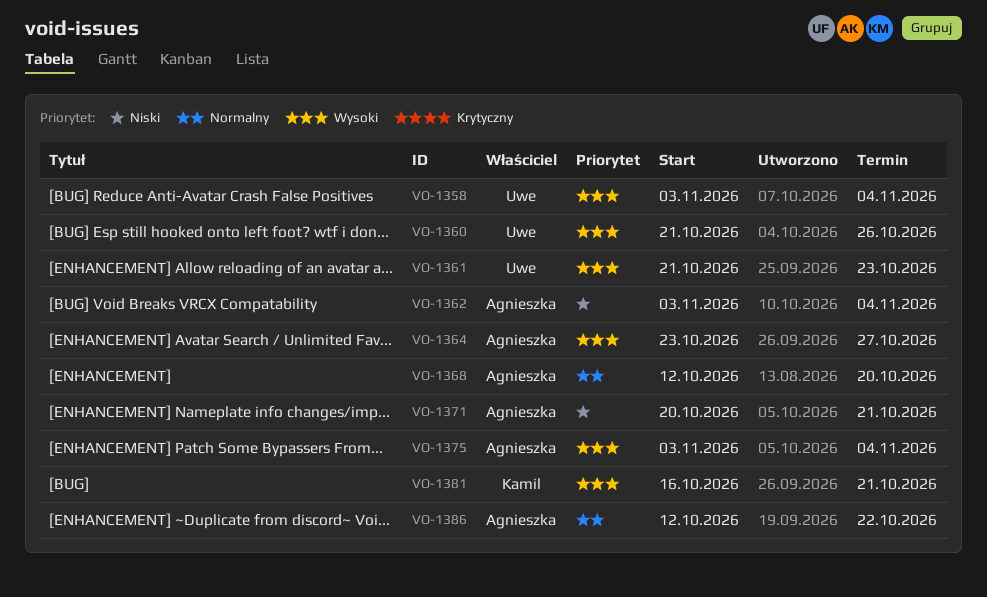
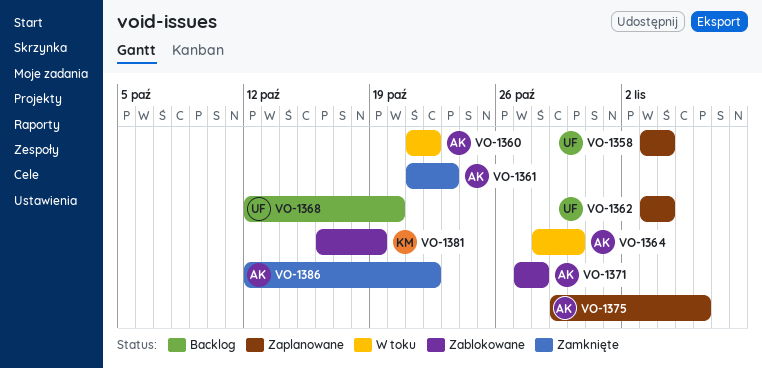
VO-1360, owner: Uwe -> Agnieszka
VO-1360, due: Oct 26 -> Oct 22
VO-1361, owner: Uwe -> Agnieszka
VO-1362, owner: Agnieszka -> Uwe
VO-1364, start: Oct 23 -> Oct 28
VO-1364, due: Oct 27 -> Oct 30
VO-1368, owner: Agnieszka -> Uwe
VO-1371, start: Oct 20 -> Oct 27
VO-1371, due: Oct 21 -> Oct 28
VO-1375, start: Nov 3 -> Oct 29
VO-1375, due: Nov 4 -> Nov 6
VO-1381, due: Oct 21 -> Oct 19

